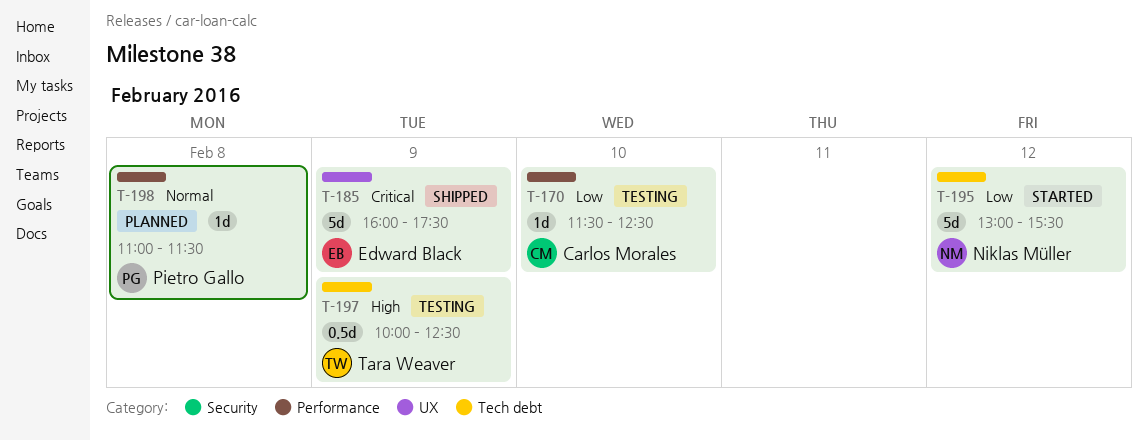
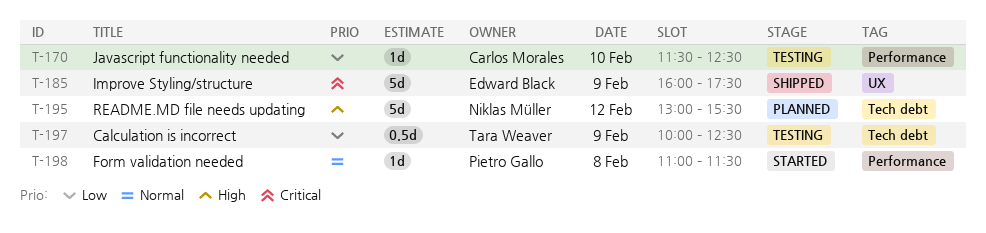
T-195, status: Started -> Planned
T-195, priority: Low -> High
T-197, priority: High -> Low
T-198, status: Planned -> Started

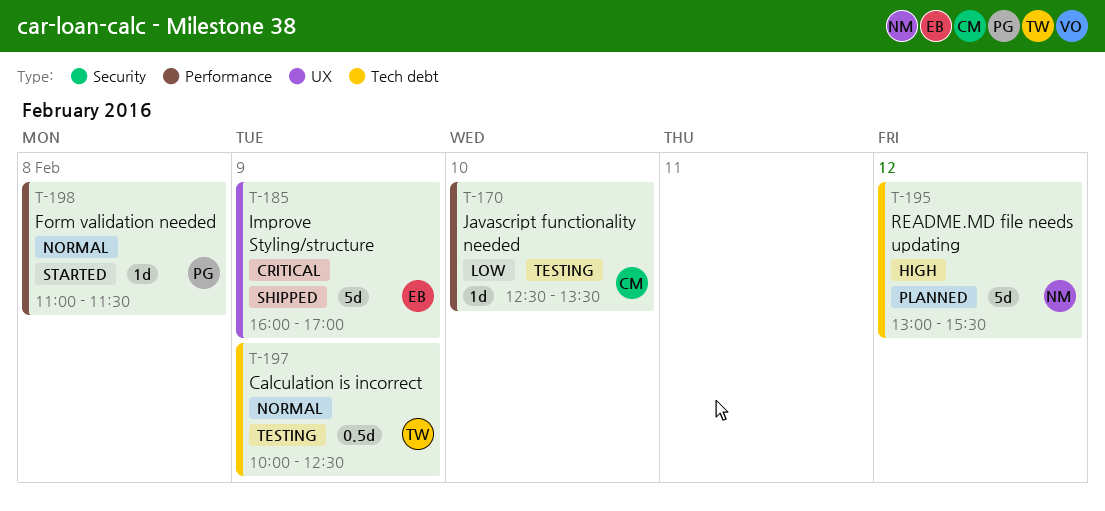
T-170, begins: 11:30 -> 12:30
T-170, ends: 12:30 -> 13:30
T-185, ends: 17:30 -> 17:00
T-197, priority: Low -> Normal

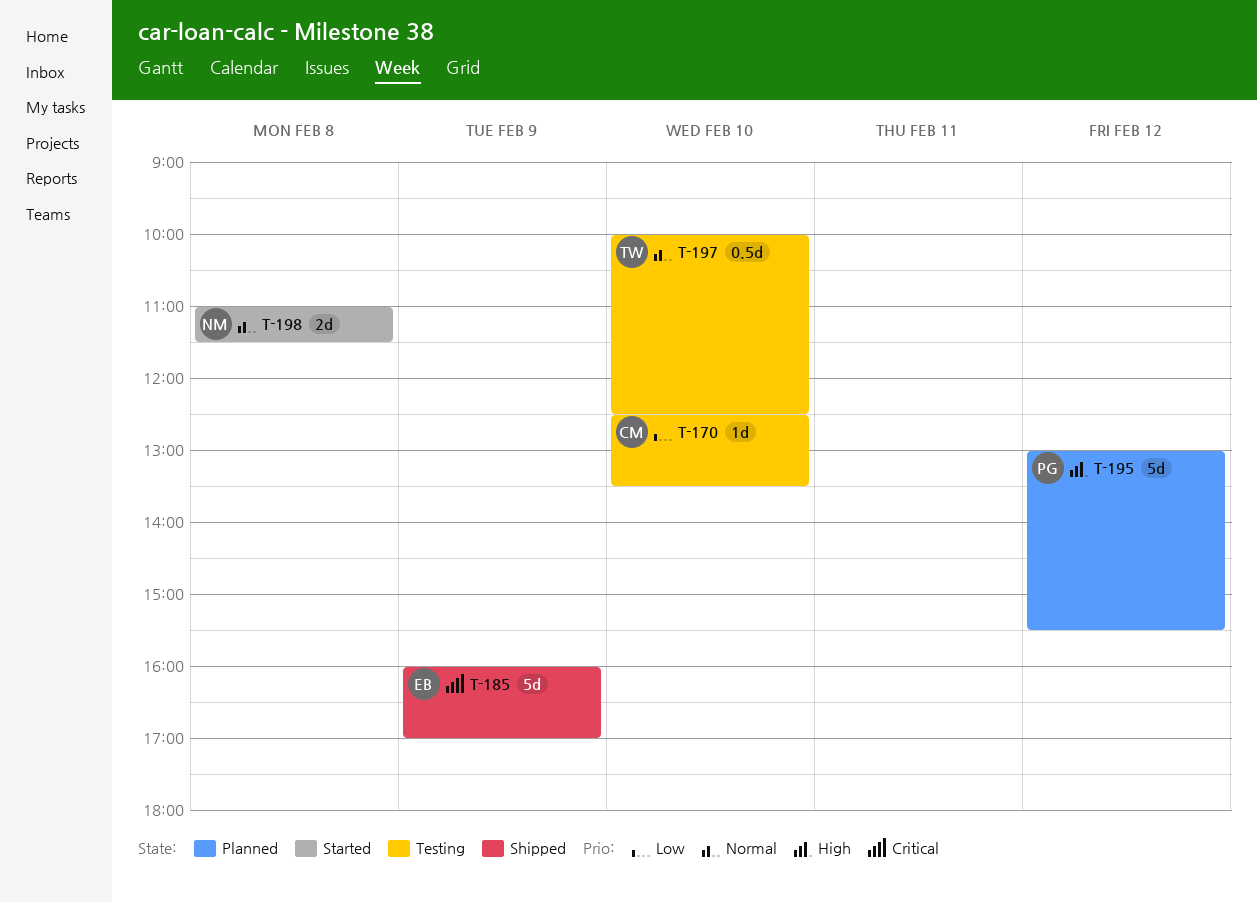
T-195, owner: NM -> PG
T-197, day: Feb 9 -> Feb 10
T-198, owner: PG -> NM
T-198, estimate: 1d -> 2d

